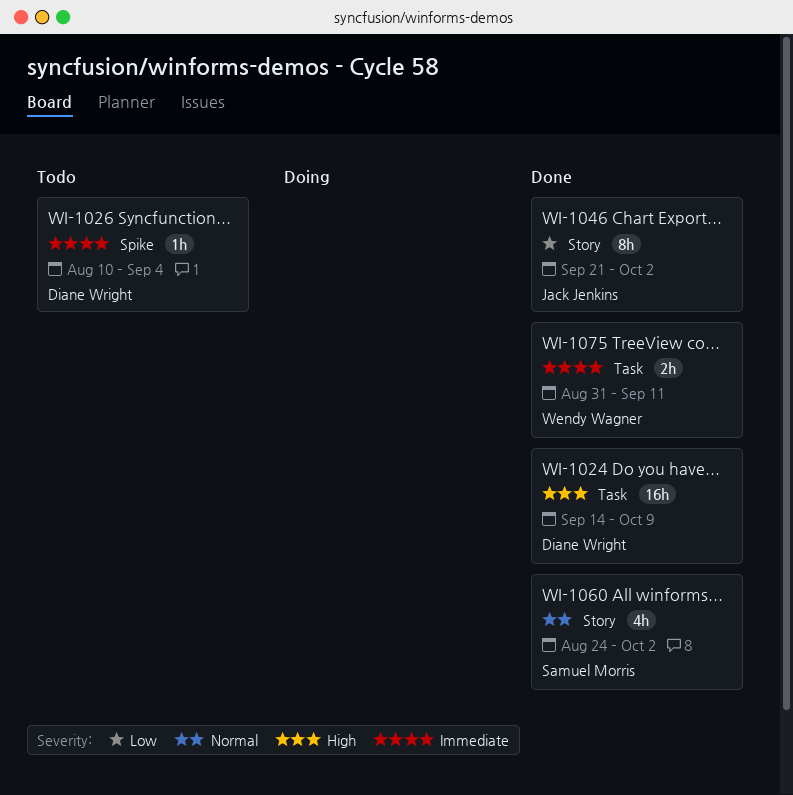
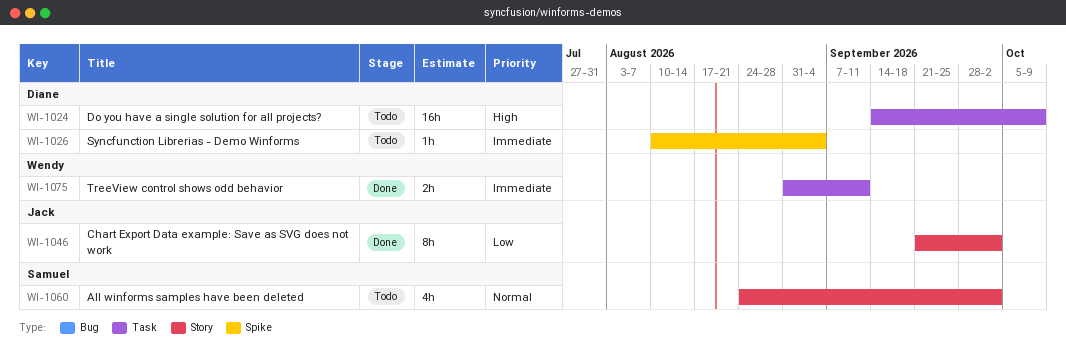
WI-1024, status: Done -> Todo
WI-1060, status: Done -> Todo

